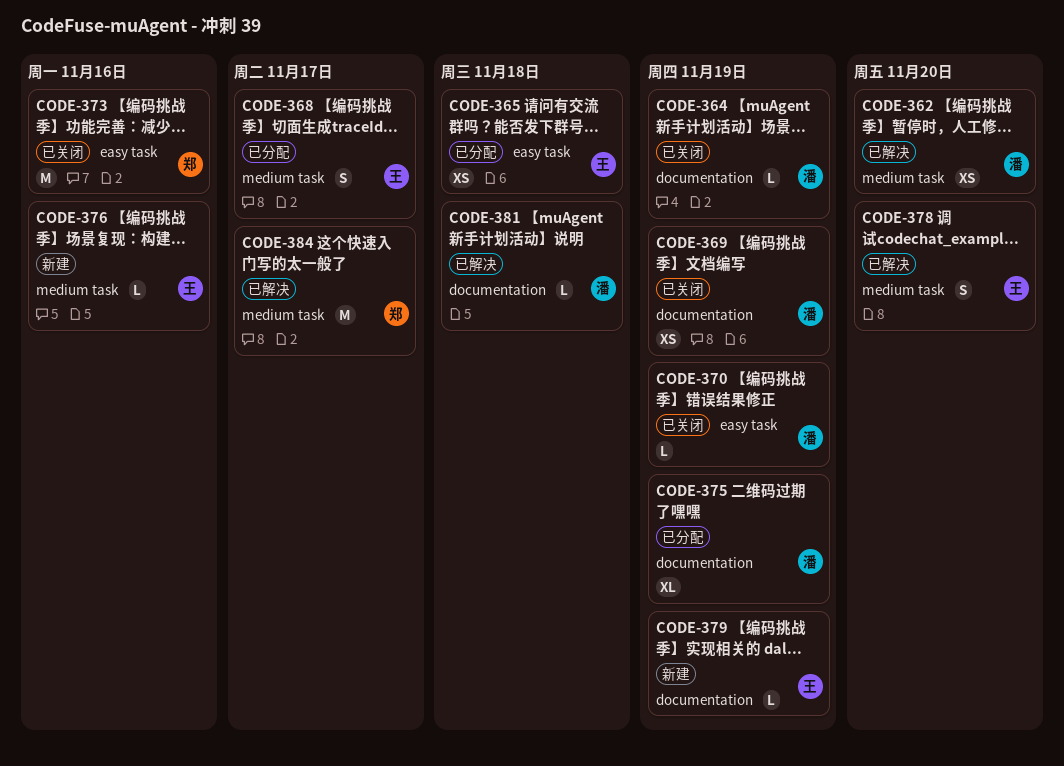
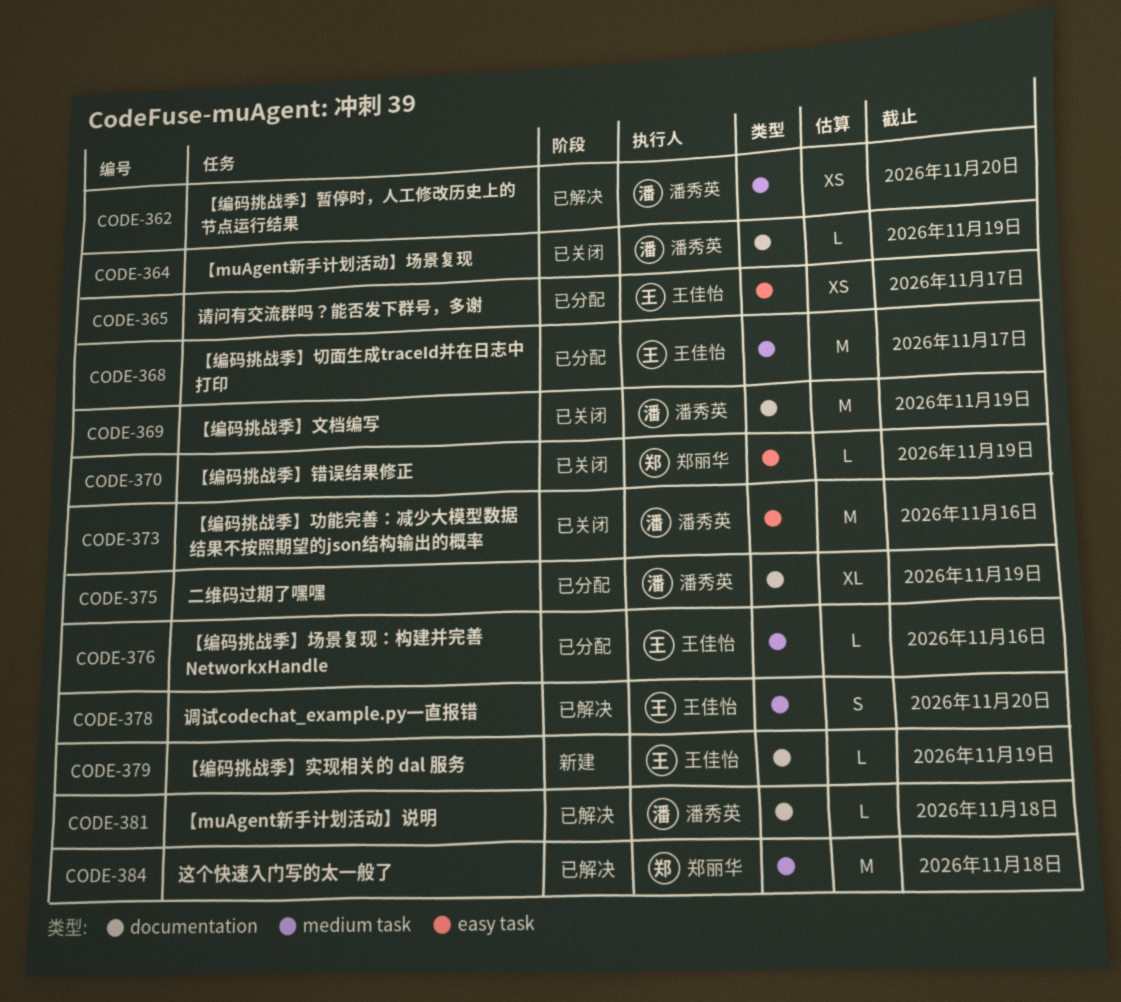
CODE-365, due: Nov 18 -> Nov 17
CODE-368, estimate: S -> M
CODE-369, estimate: XS -> M
CODE-370, owner: 潘秀英 -> 郑丽华
CODE-373, owner: 郑丽华 -> 潘秀英
CODE-376, status: 新建 -> 已分配
CODE-384, due: Nov 17 -> Nov 18

